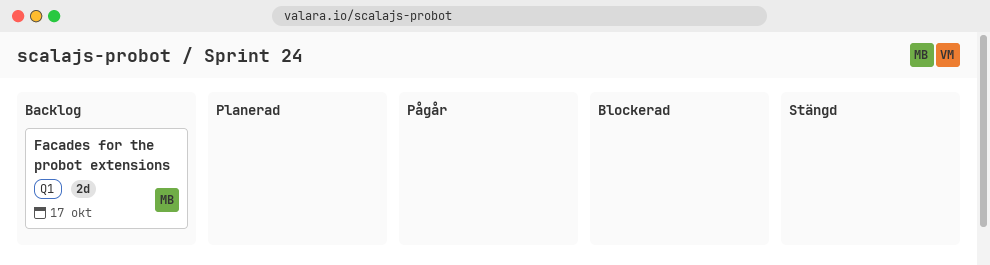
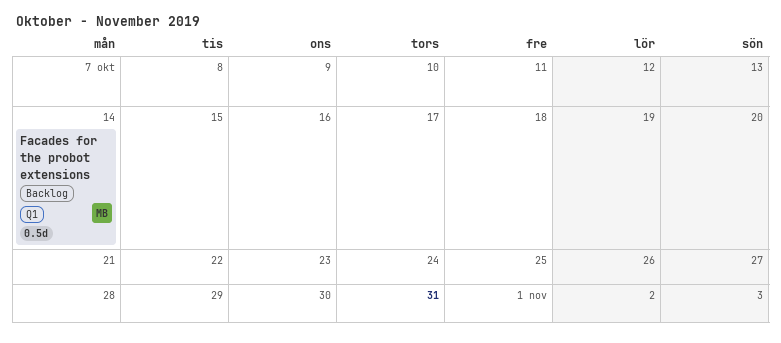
Facades for the probot extensions, estimate: 2d -> 0.5d
Facades for the probot extensions, due: Oct 17 -> Oct 14

